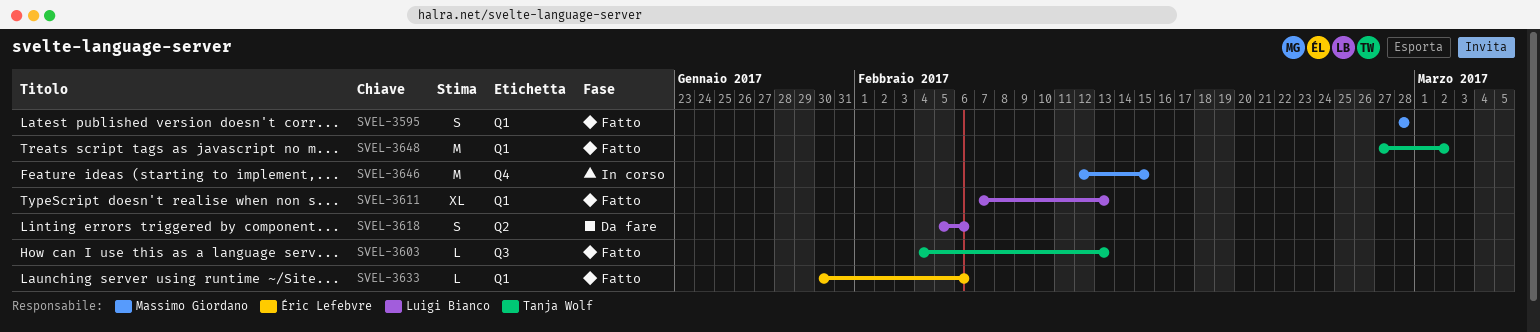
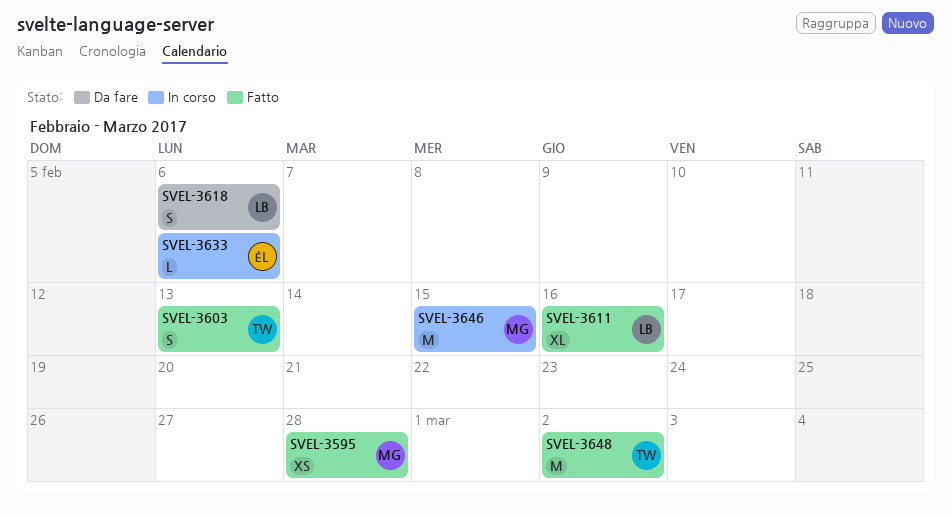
SVEL-3595, estimate: S -> XS
SVEL-3603, estimate: L -> S
SVEL-3611, due: Feb 13 -> Feb 16
SVEL-3633, status: Fatto -> In corso

